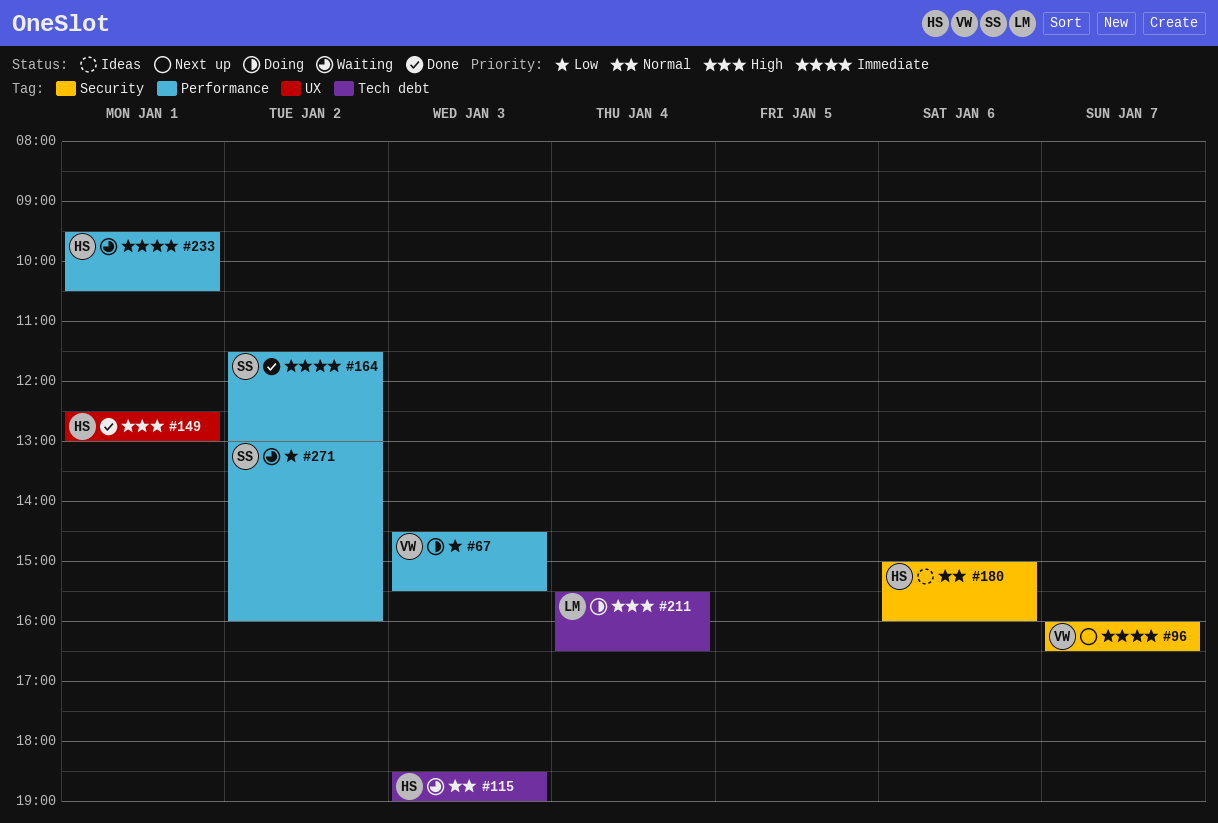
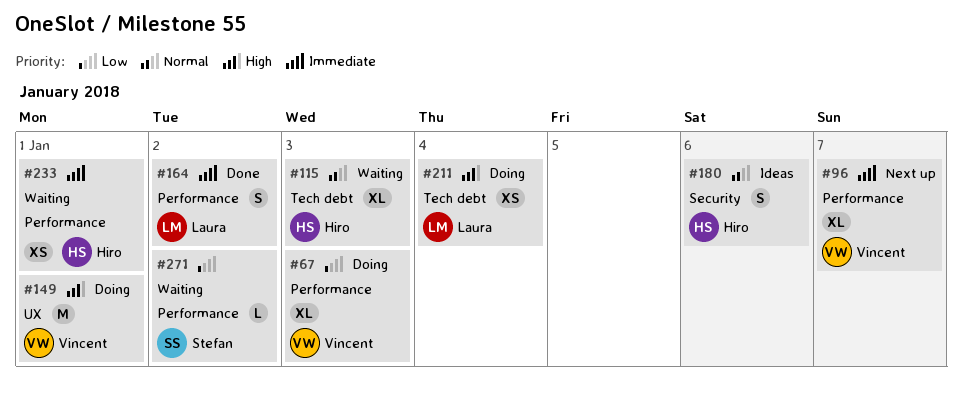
#96, label: Security -> Performance
#149, status: Done -> Doing
#149, owner: Hiro -> Vincent
#164, owner: Stefan -> Laura

